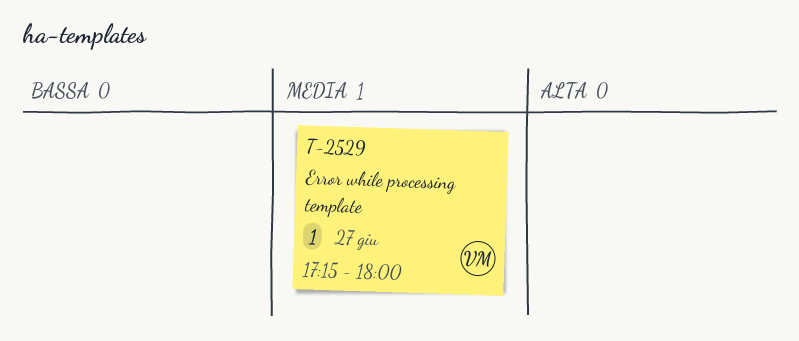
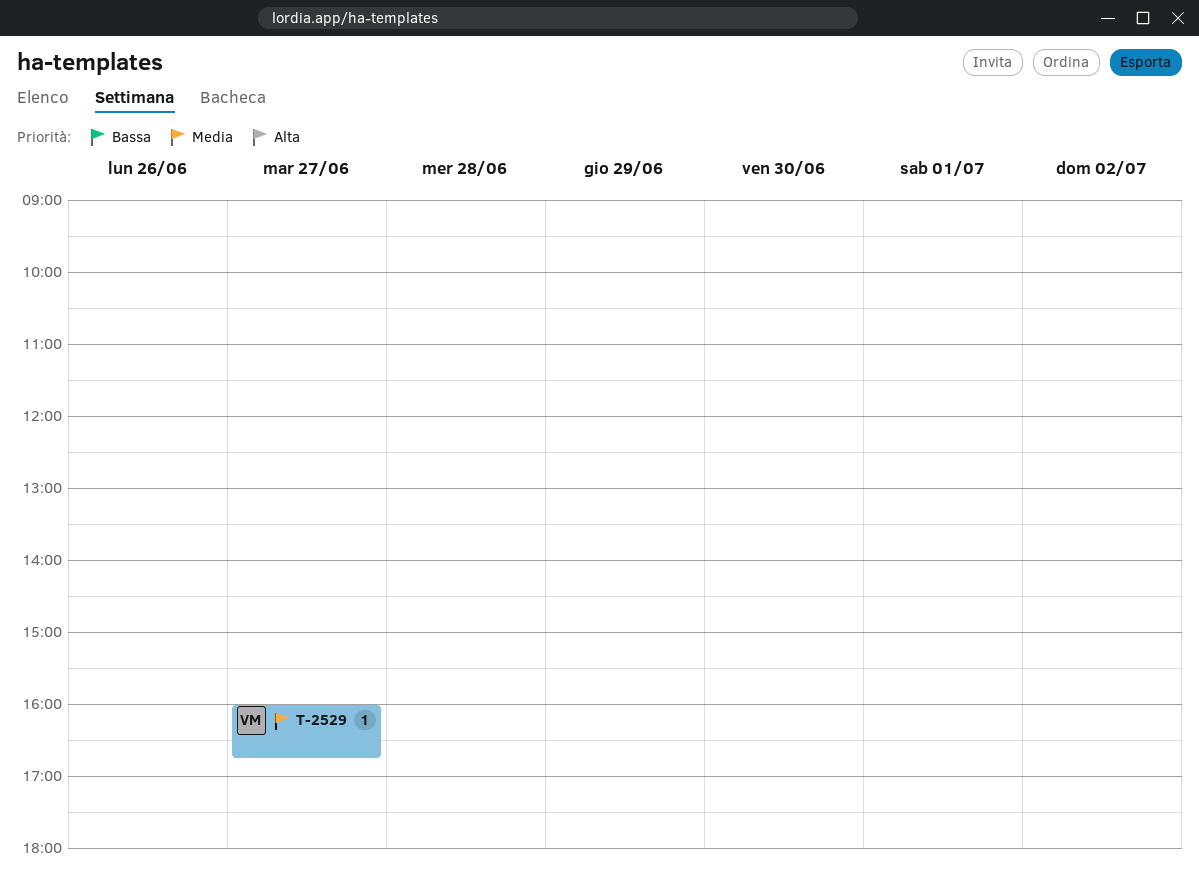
T-2529, begins: 17:15 -> 16:00
T-2529, ends: 18:00 -> 16:45

